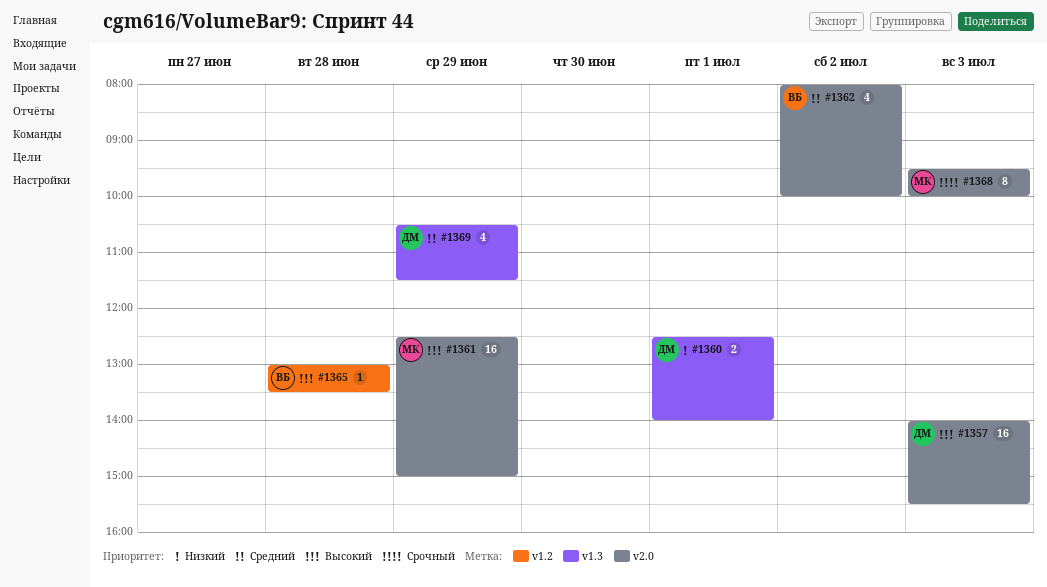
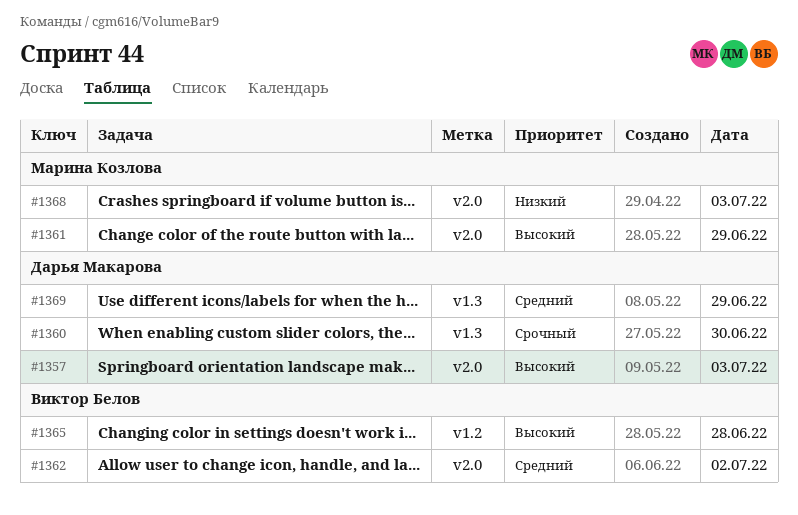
#1360, priority: Низкий -> Срочный
#1360, day: Jul 1 -> Jun 30
#1368, priority: Срочный -> Низкий

